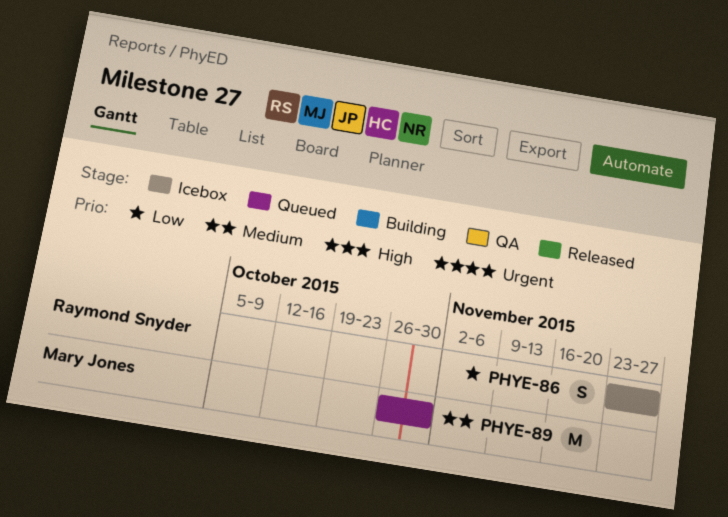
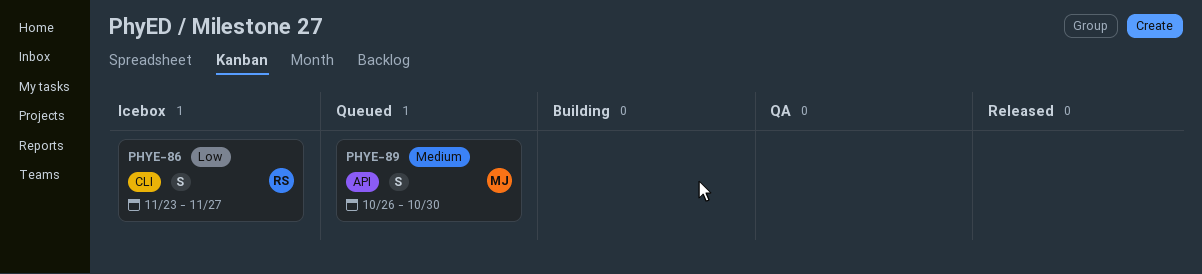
PHYE-89, estimate: M -> S

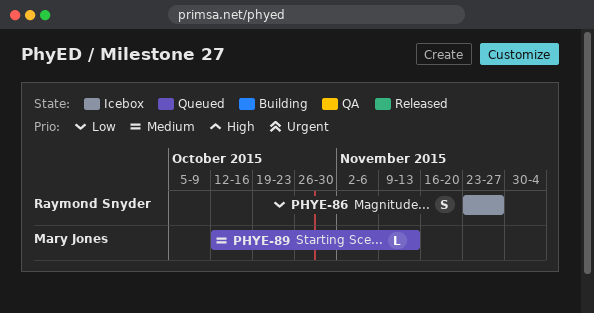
PHYE-89, estimate: S -> L
PHYE-89, start: Oct 26 -> Oct 12
PHYE-89, due: Oct 30 -> Nov 13

